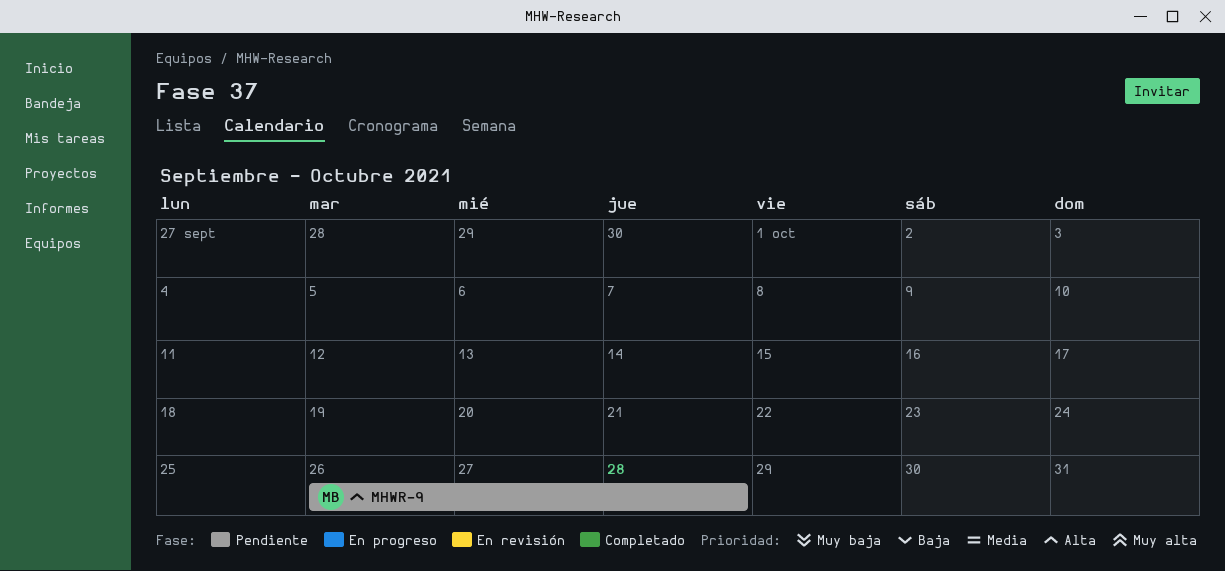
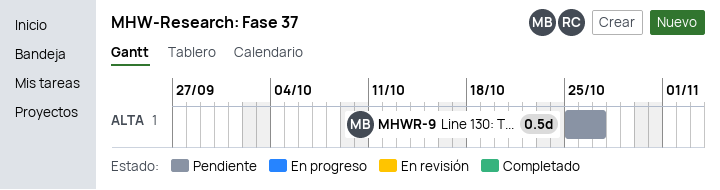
MHWR-9, start: Oct 26 -> Oct 25
MHWR-9, due: Oct 28 -> Oct 27

